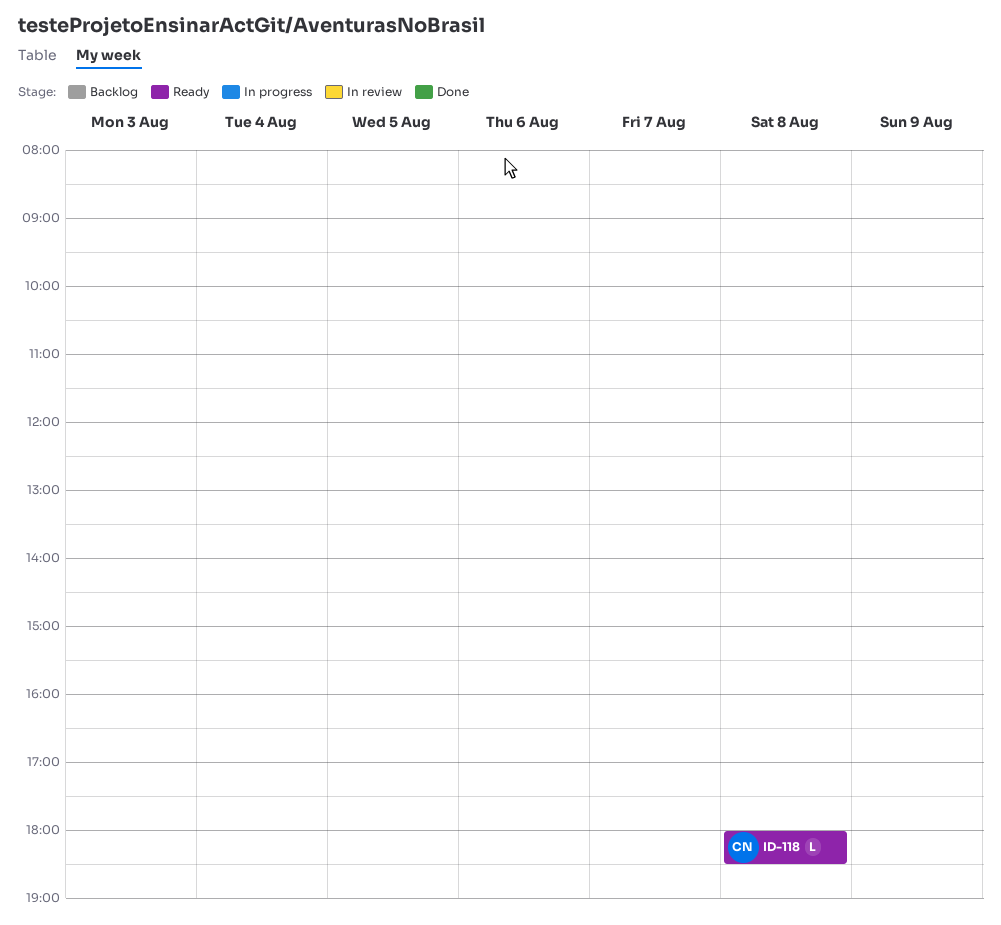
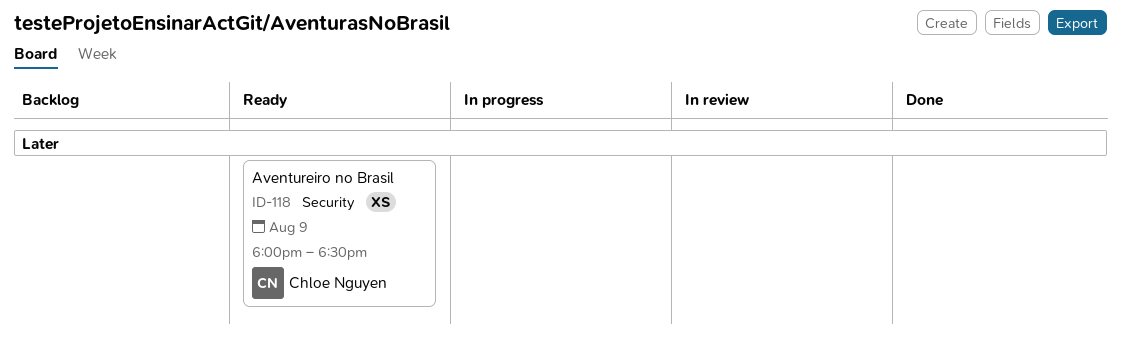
ID-118, estimate: L -> XS
ID-118, day: Aug 8 -> Aug 9

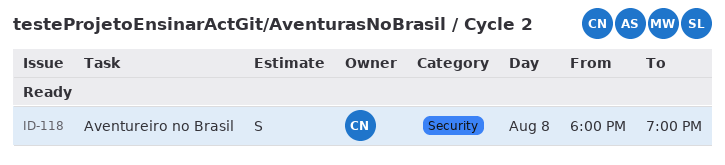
ID-118, estimate: XS -> S
ID-118, day: Aug 9 -> Aug 8
ID-118, ends: 18:30 -> 19:00

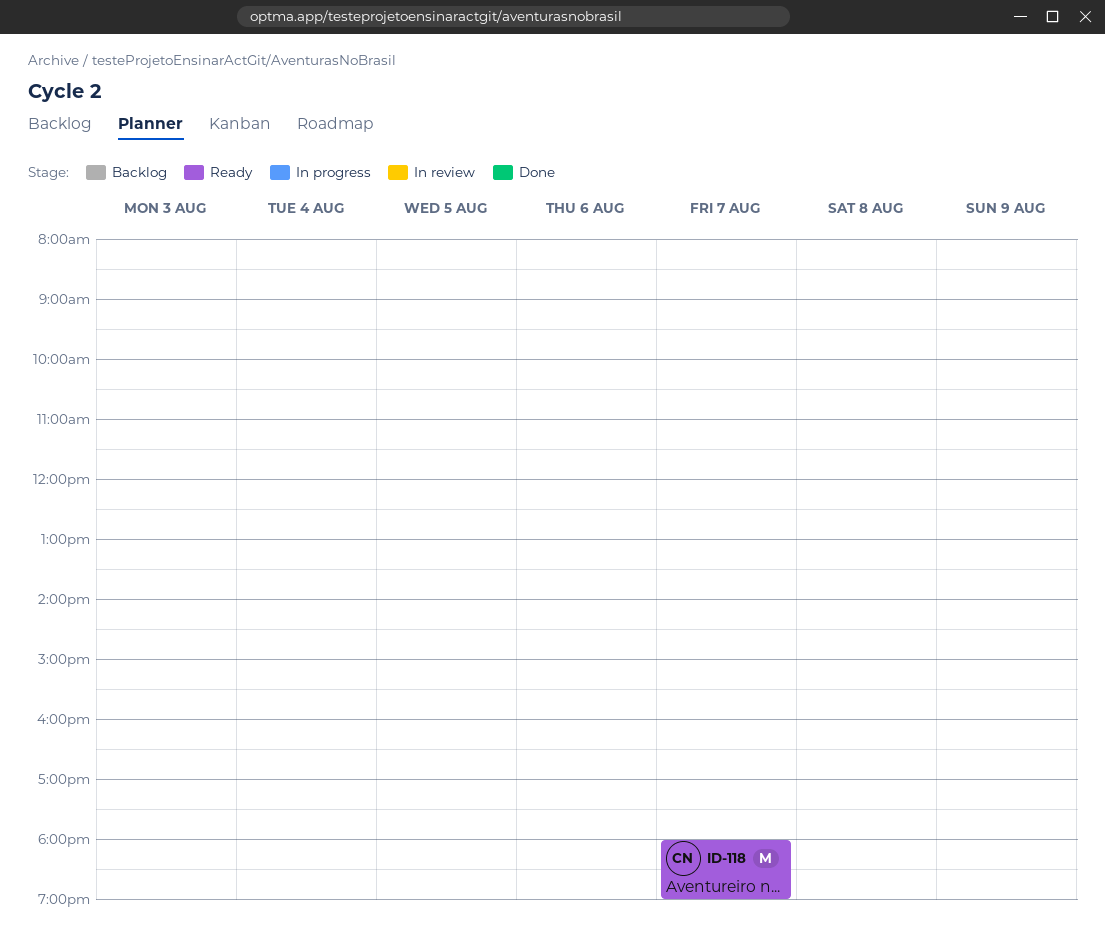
ID-118, estimate: S -> M
ID-118, day: Aug 8 -> Aug 7

